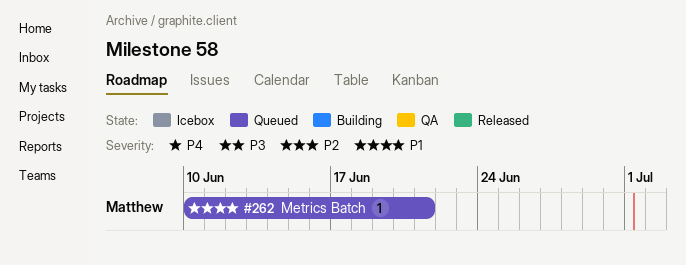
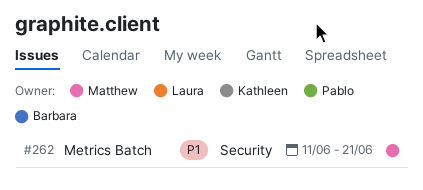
#262, start: Jun 10 -> Jun 11

